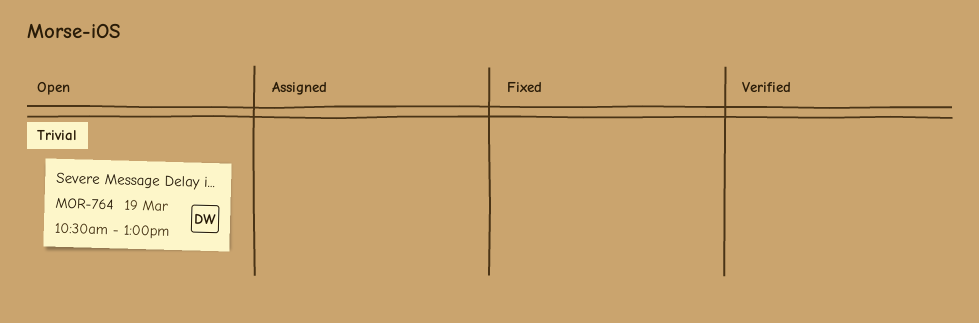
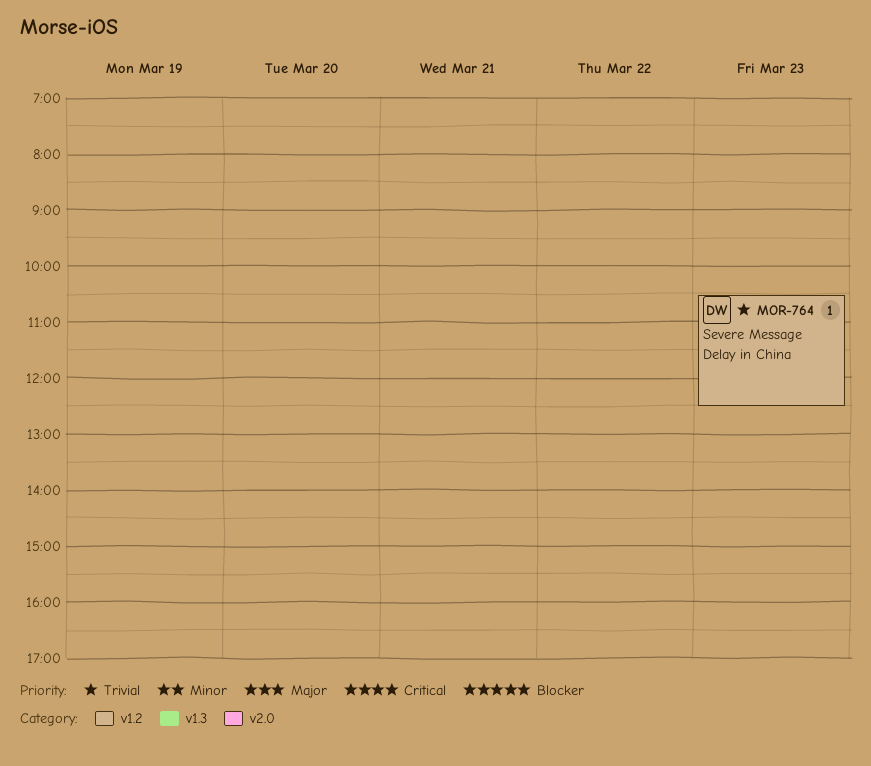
MOR-764, day: Mar 19 -> Mar 23
MOR-764, ends: 13:00 -> 12:30

